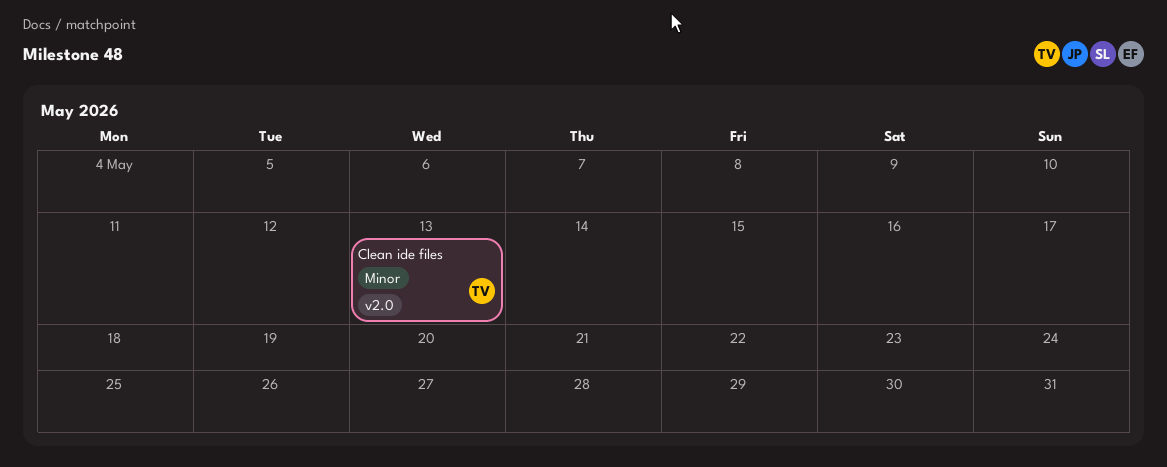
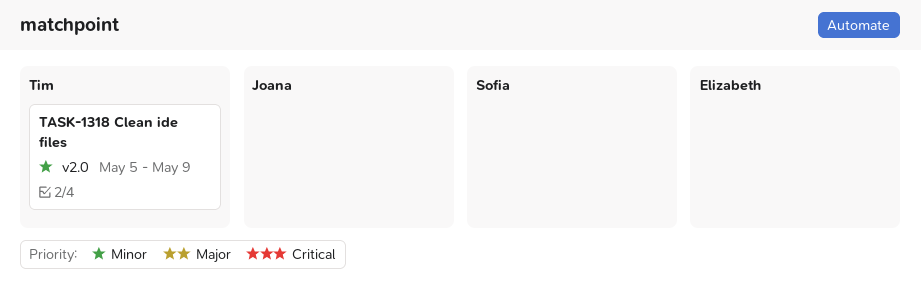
Clean ide files, due: May 13 -> May 9

